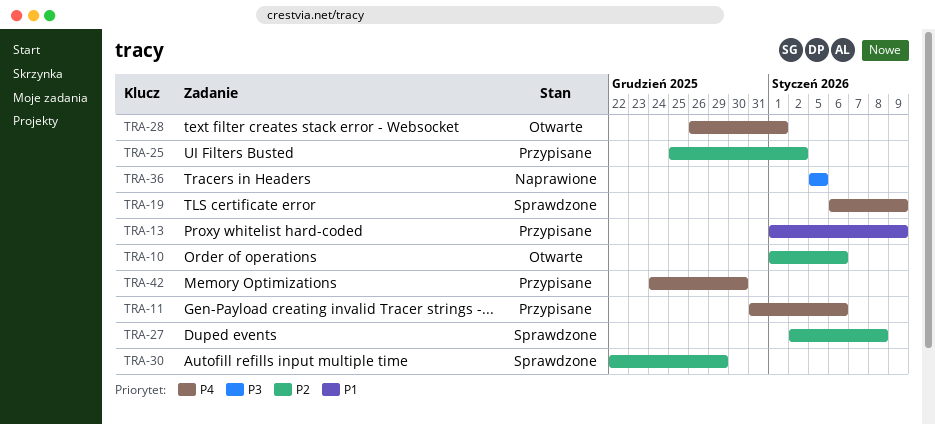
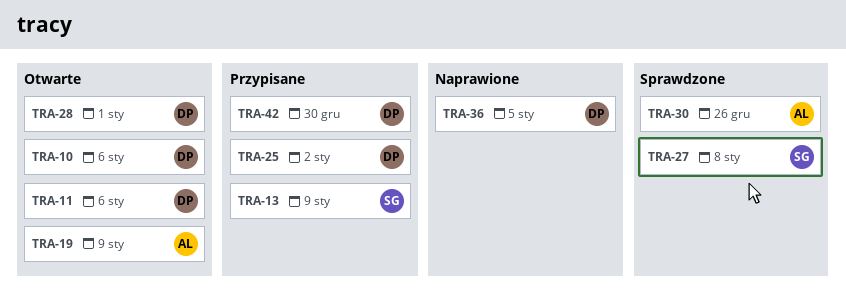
TRA-11, status: Przypisane -> Otwarte
TRA-19, status: Sprawdzone -> Otwarte
TRA-30, due: Dec 29 -> Dec 26

